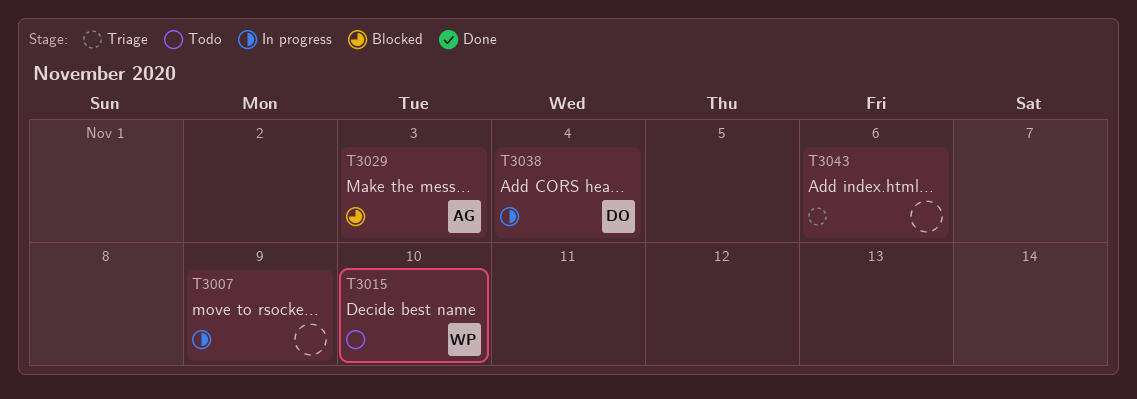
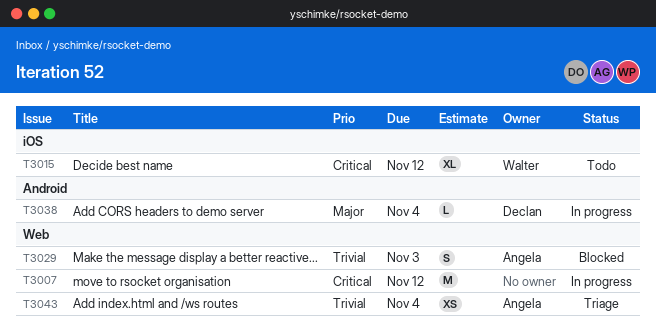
T3007, due: Nov 9 -> Nov 12
T3015, due: Nov 10 -> Nov 12
T3043, owner: none -> Angela
T3043, due: Nov 6 -> Nov 4

